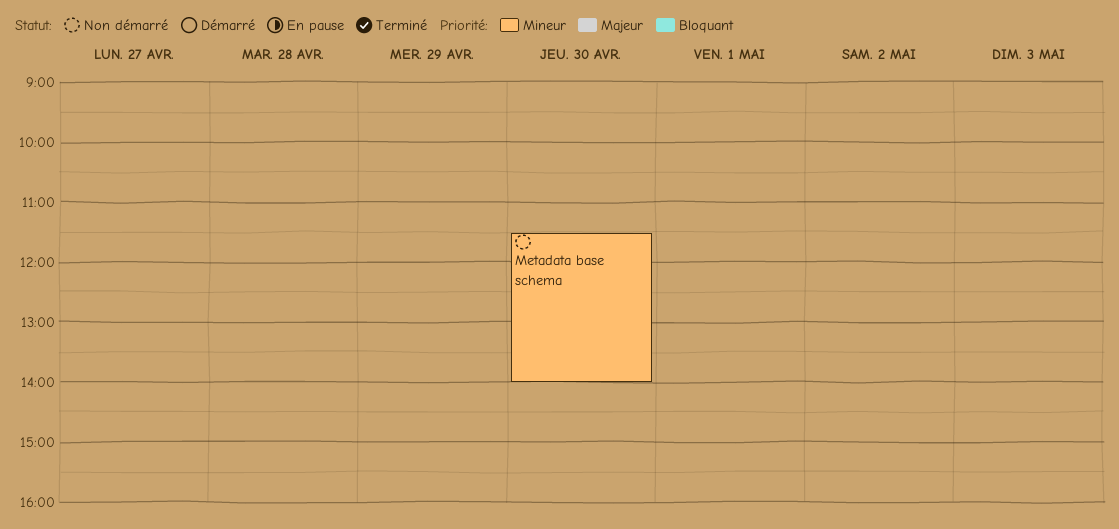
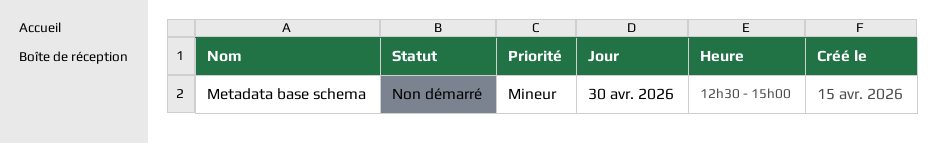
Metadata base schema, begins: 11:30 -> 12:30
Metadata base schema, ends: 14:00 -> 15:00

